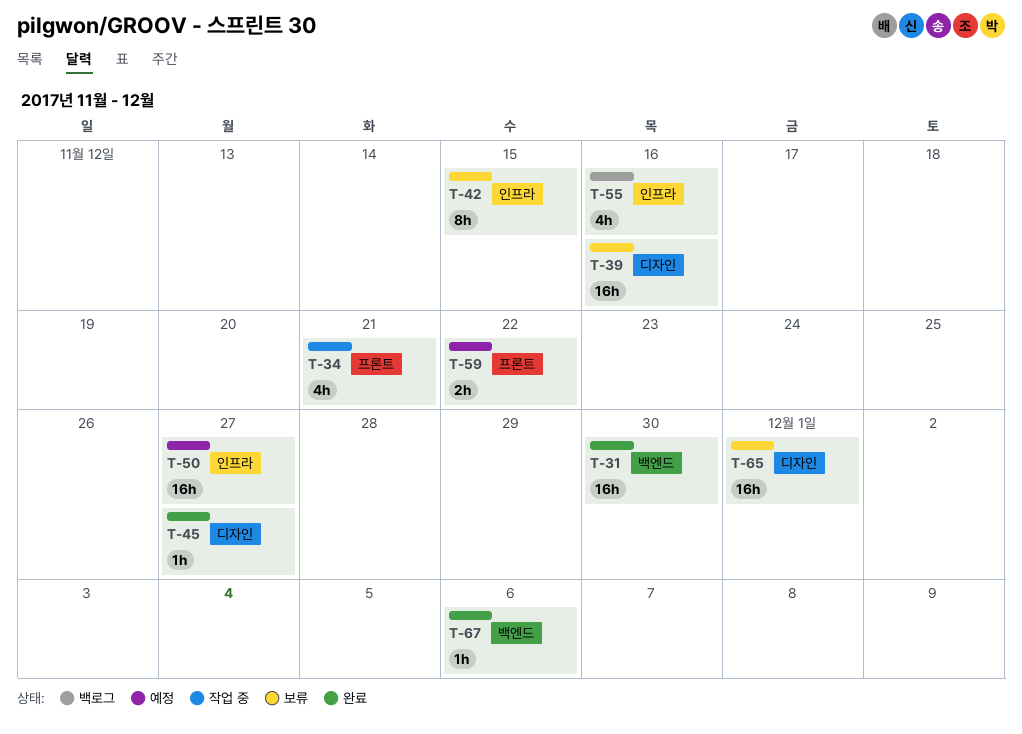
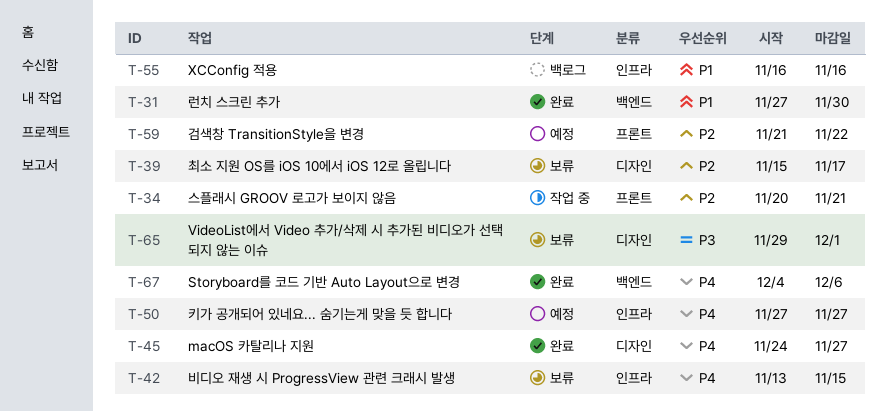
T-39, due: Nov 16 -> Nov 17

